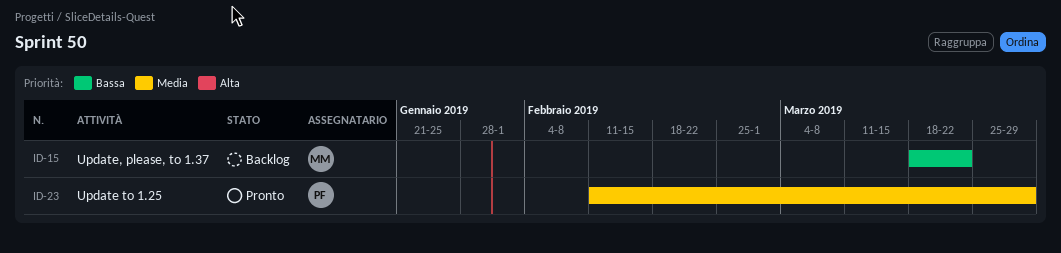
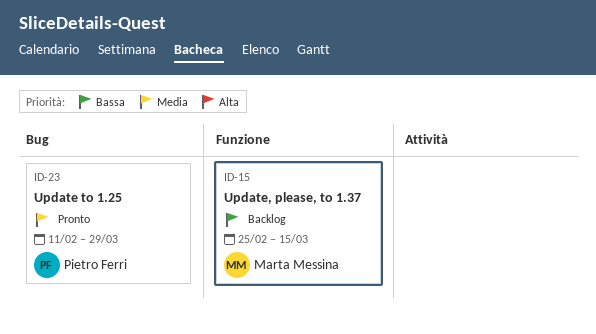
ID-15, start: Mar 18 -> Feb 25
ID-15, due: Mar 22 -> Mar 15

